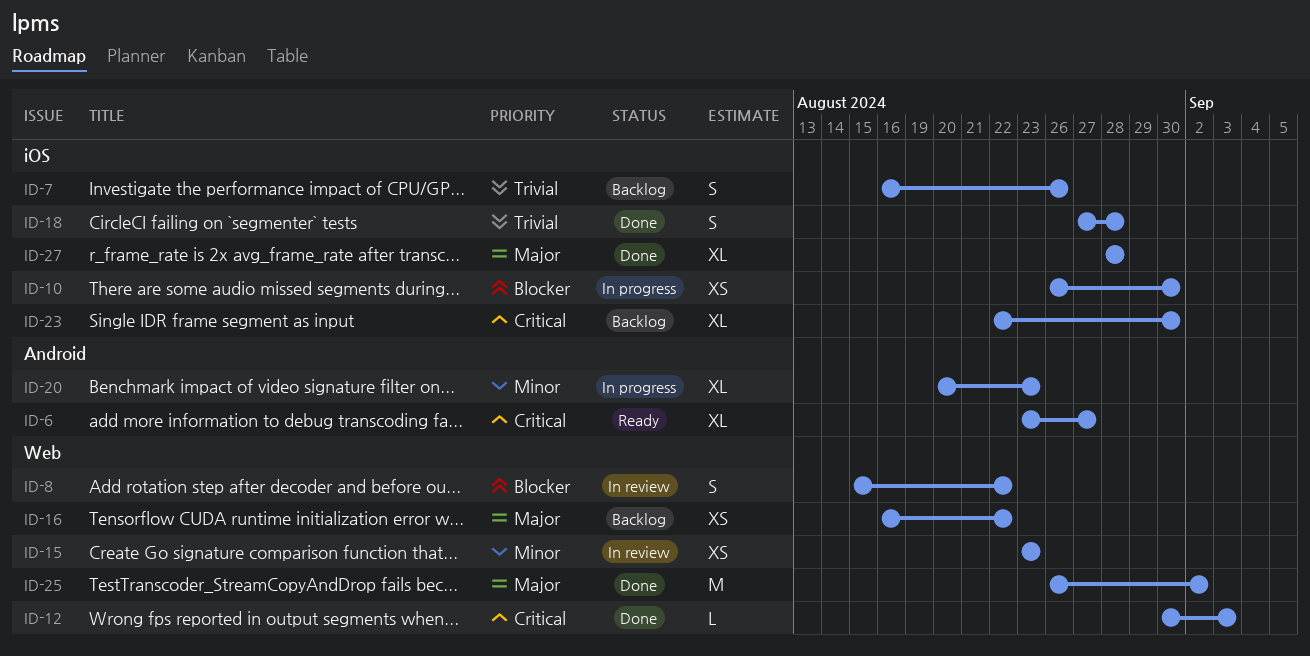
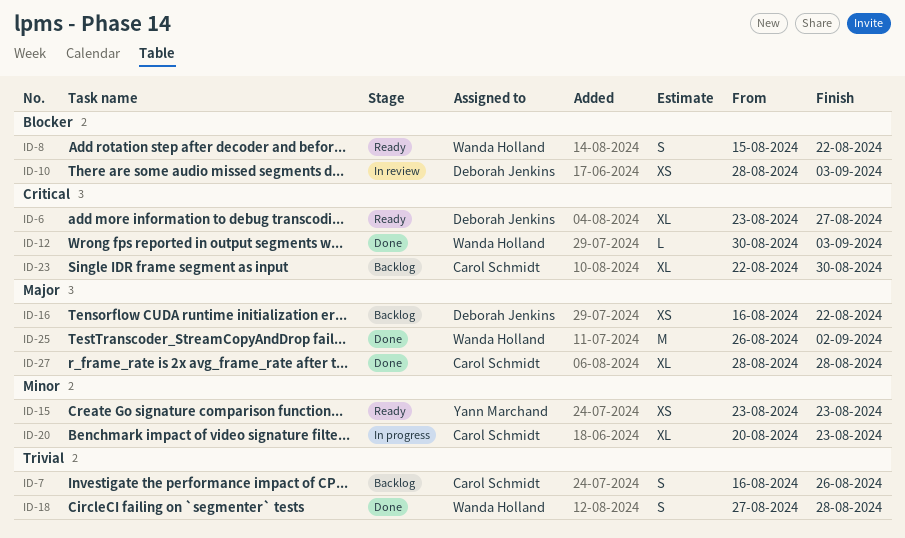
ID-8, status: In review -> Ready
ID-10, status: In progress -> In review
ID-10, start: Aug 26 -> Aug 28
ID-10, due: Aug 30 -> Sep 3
ID-15, status: In review -> Ready

